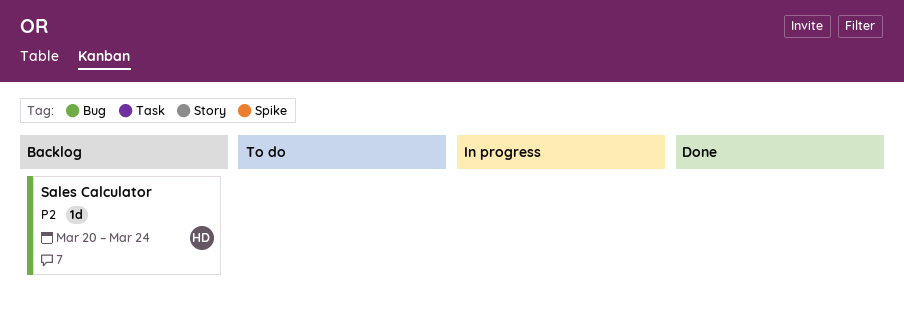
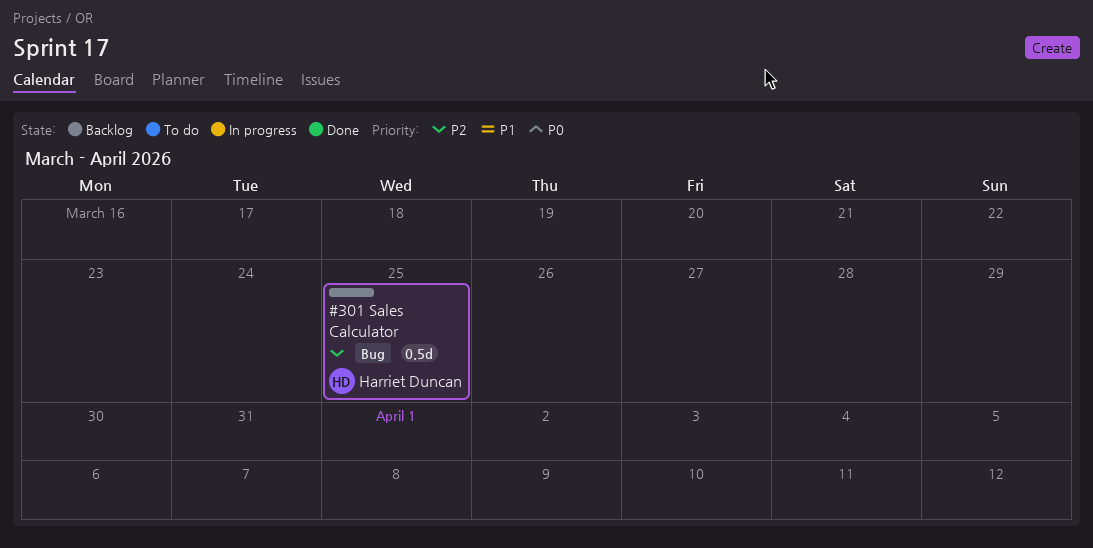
Sales Calculator, estimate: 1d -> 0.5d
Sales Calculator, due: Mar 24 -> Mar 25

